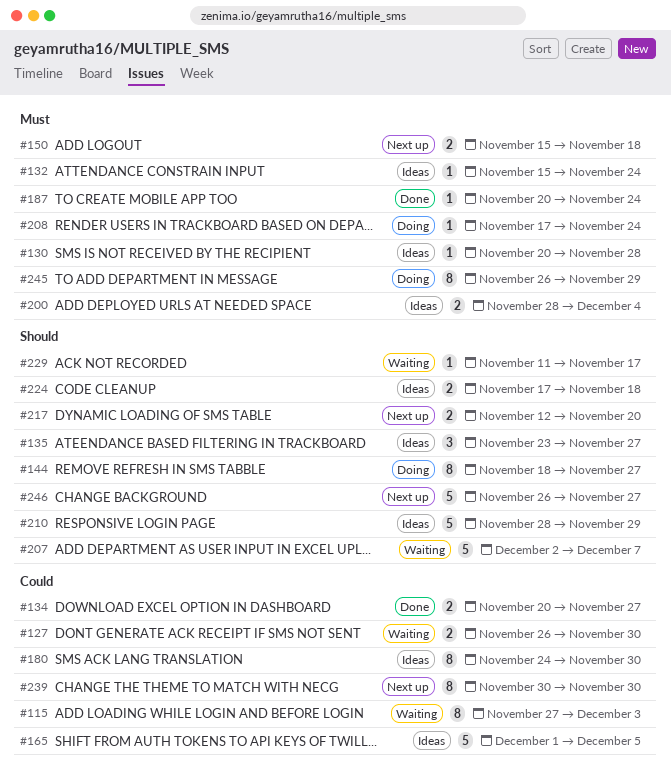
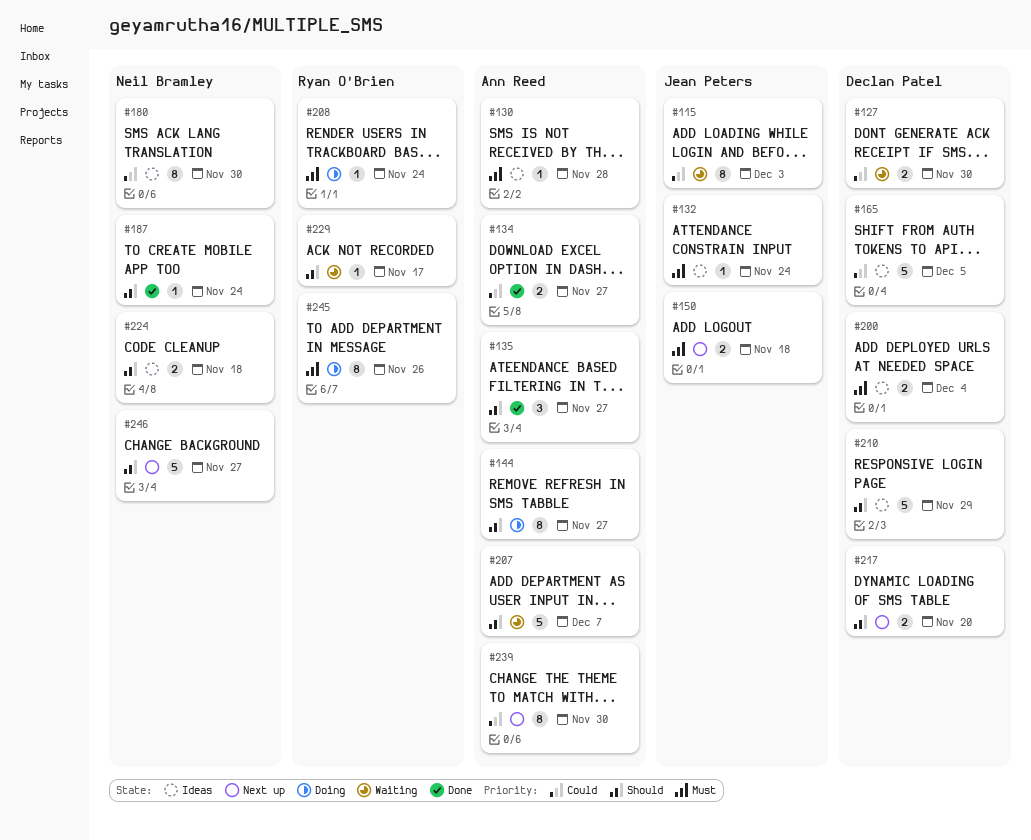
#135, status: Ideas -> Done
#187, priority: Must -> Should
#245, due: Nov 29 -> Nov 26

